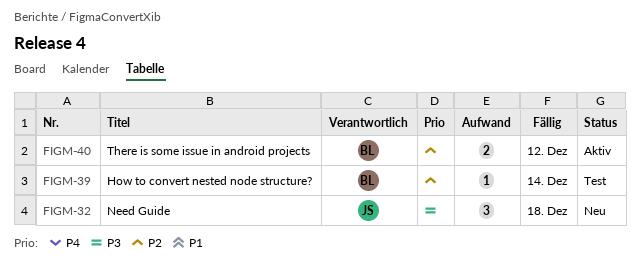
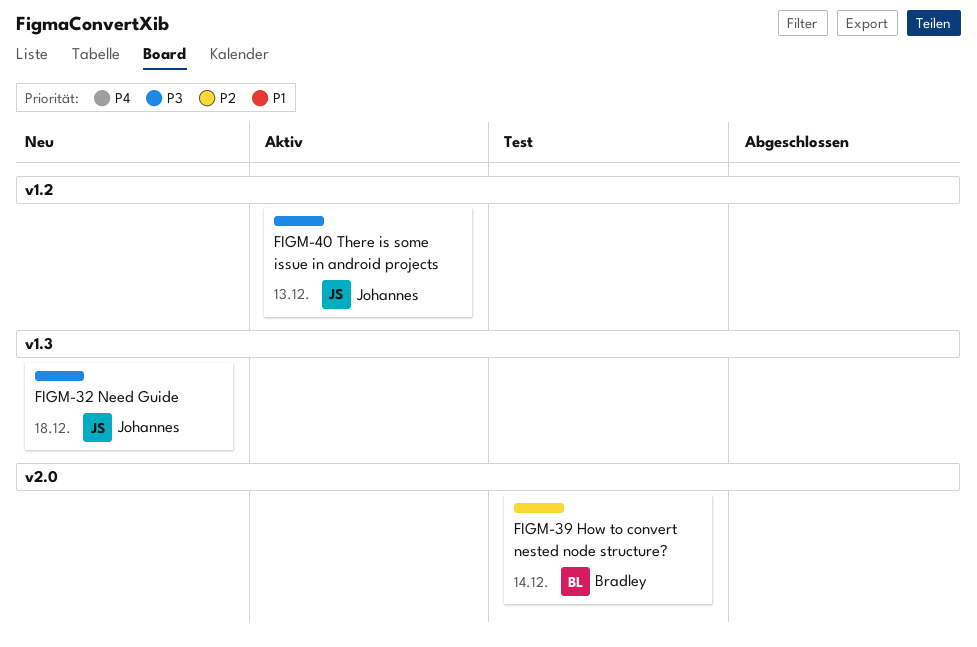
FIGM-40, owner: Bradley -> Johannes
FIGM-40, priority: P2 -> P3
FIGM-40, due: Dec 12 -> Dec 13

